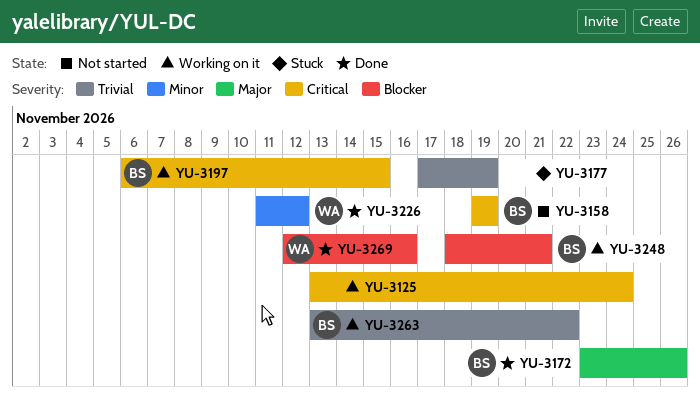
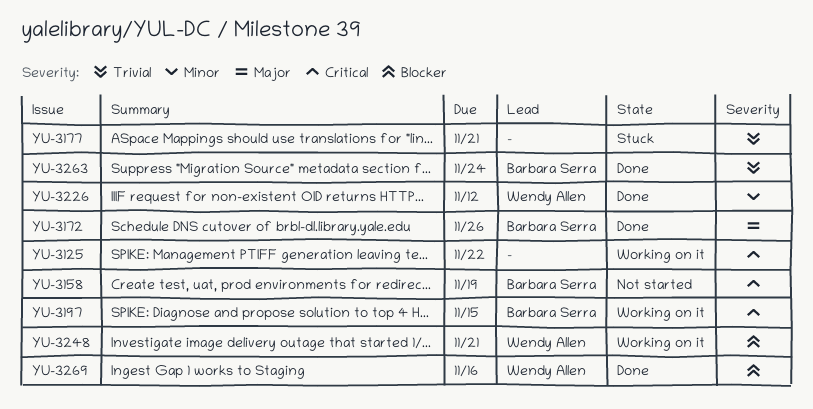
YU-3125, due: Nov 24 -> Nov 22
YU-3177, due: Nov 19 -> Nov 21
YU-3248, owner: Barbara Serra -> Wendy Allen
YU-3263, status: Working on it -> Done
YU-3263, due: Nov 22 -> Nov 24

